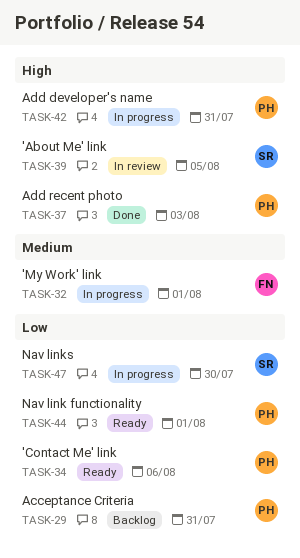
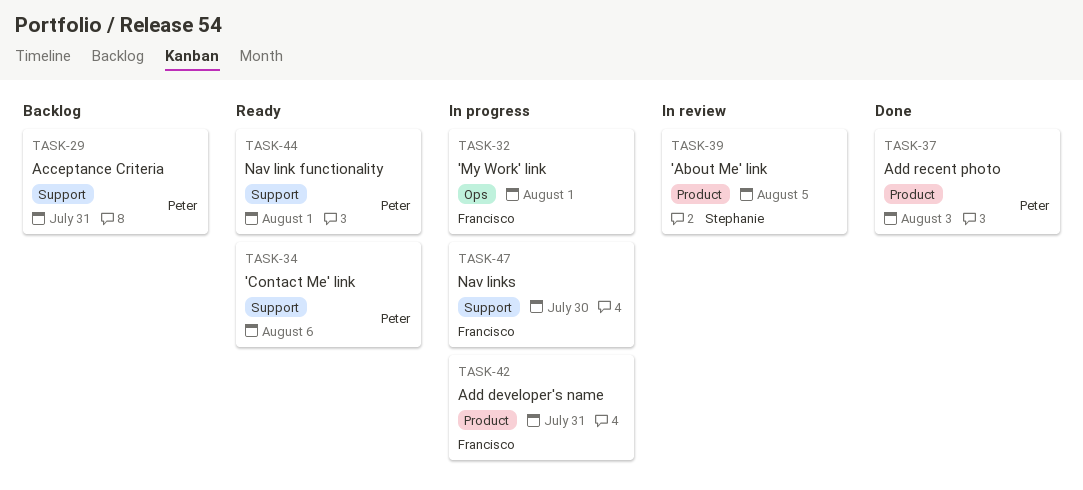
TASK-42, owner: Peter -> Francisco
TASK-47, owner: Stephanie -> Francisco

